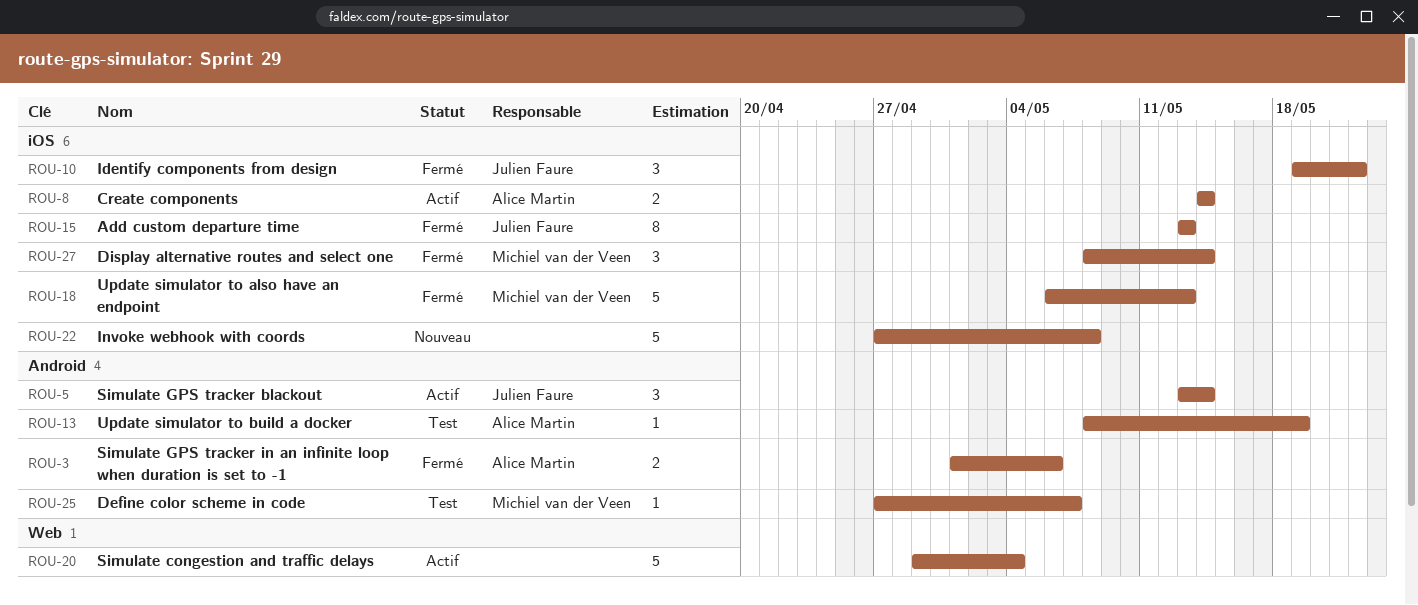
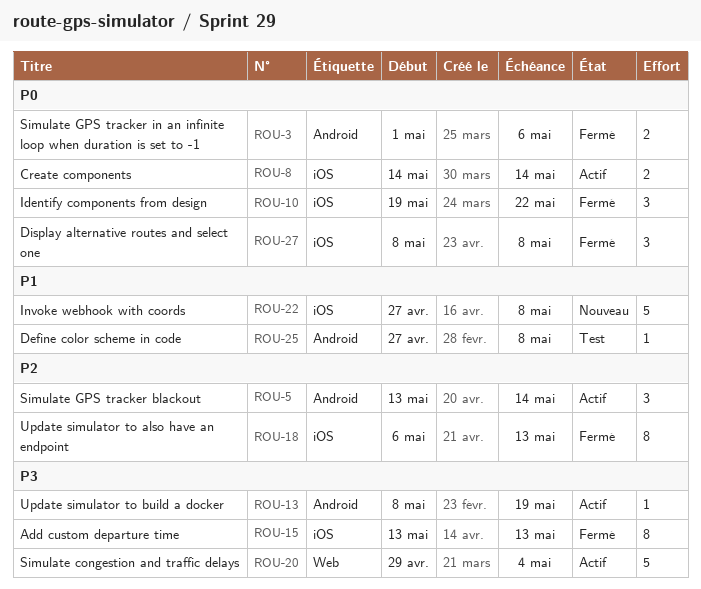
ROU-13, status: Test -> Actif
ROU-18, estimate: 5 -> 8
ROU-25, due: May 7 -> May 8
ROU-27, due: May 14 -> May 8

